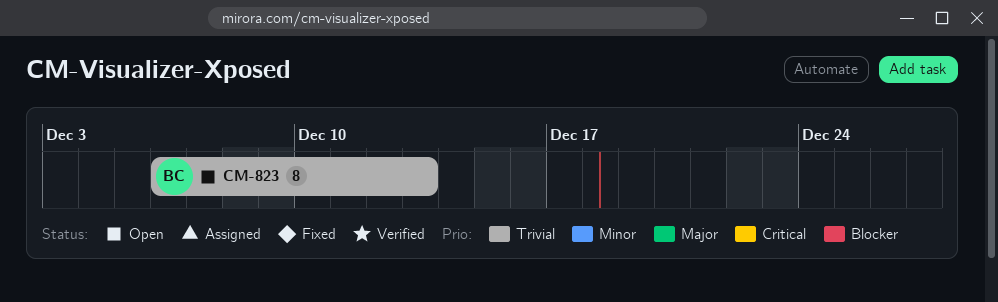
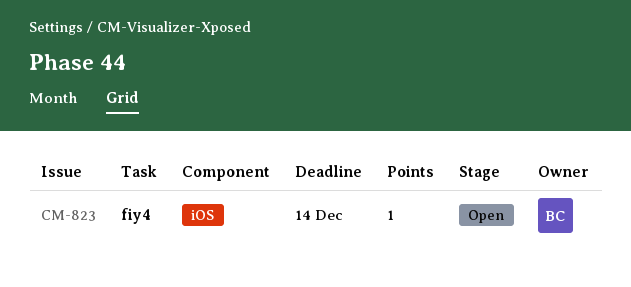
CM-823, estimate: 8 -> 1
CM-823, due: Dec 13 -> Dec 14

